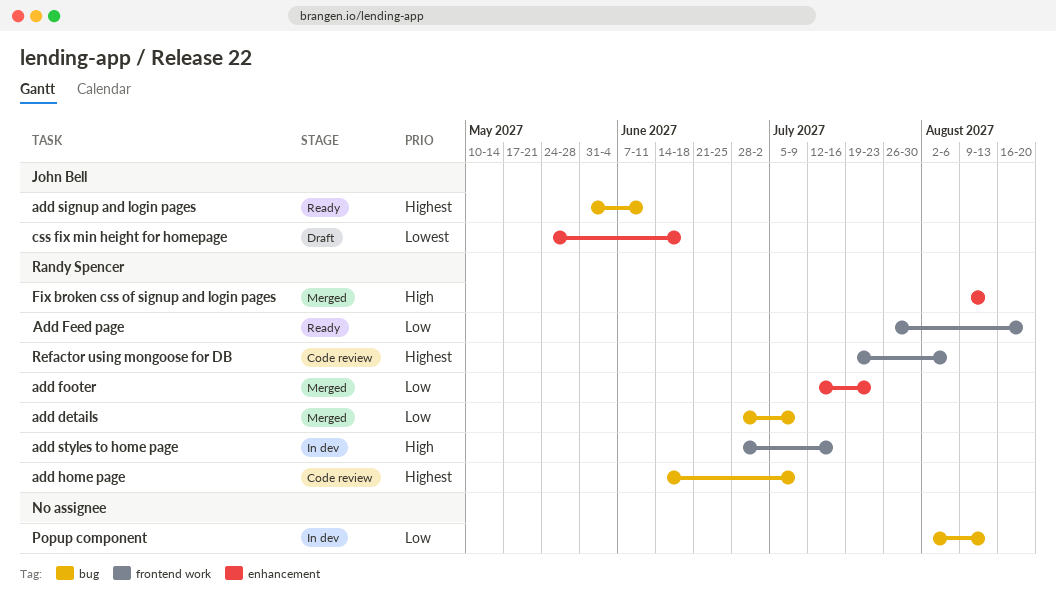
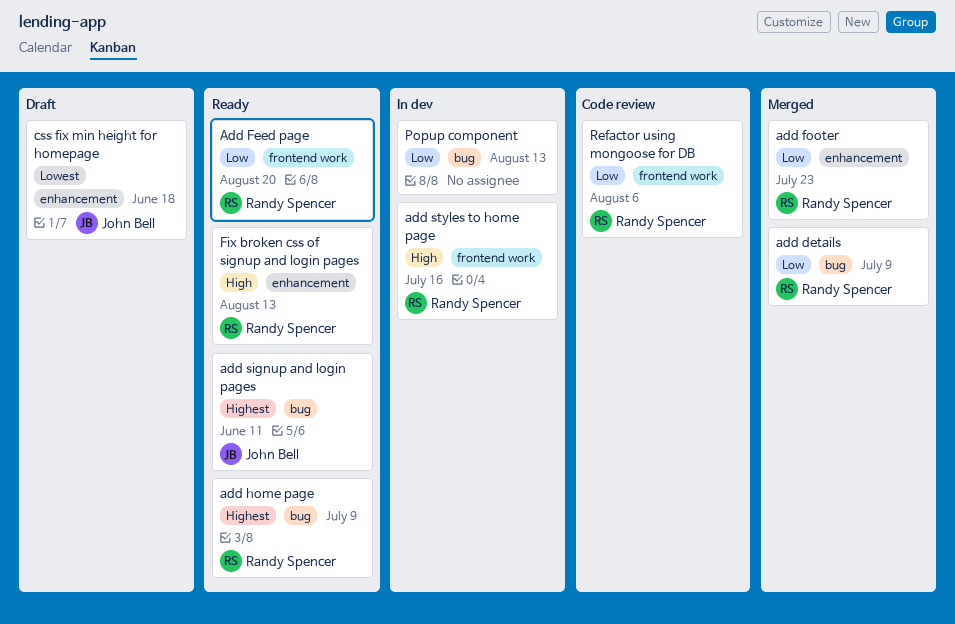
add home page, status: Code review -> Ready
Fix broken css of signup and login pages, status: Merged -> Ready
Refactor using mongoose for DB, priority: Highest -> Low

